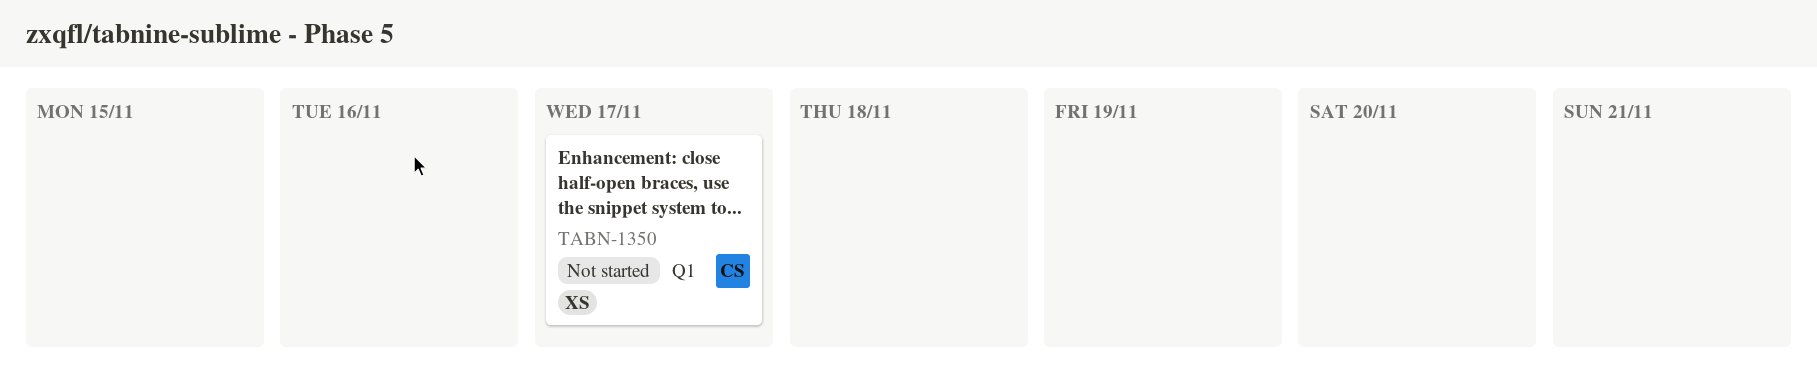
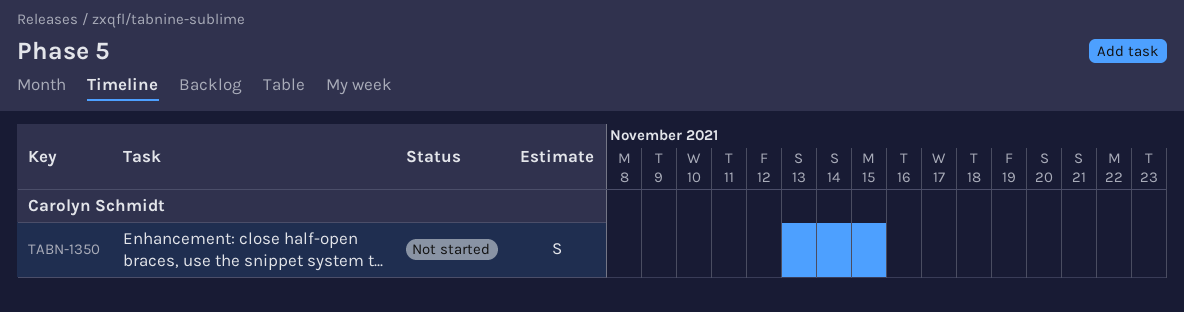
TABN-1350, estimate: XS -> S
TABN-1350, due: Nov 17 -> Nov 15

